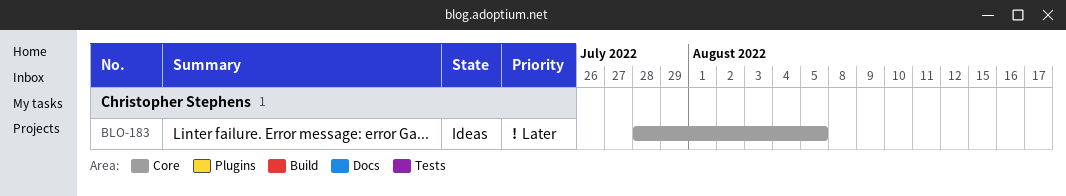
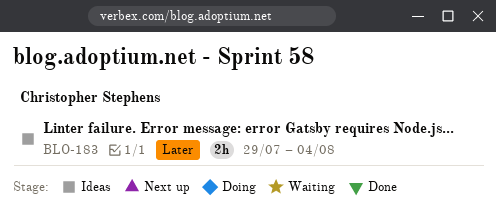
BLO-183, start: Jul 28 -> Jul 29
BLO-183, due: Aug 5 -> Aug 4

